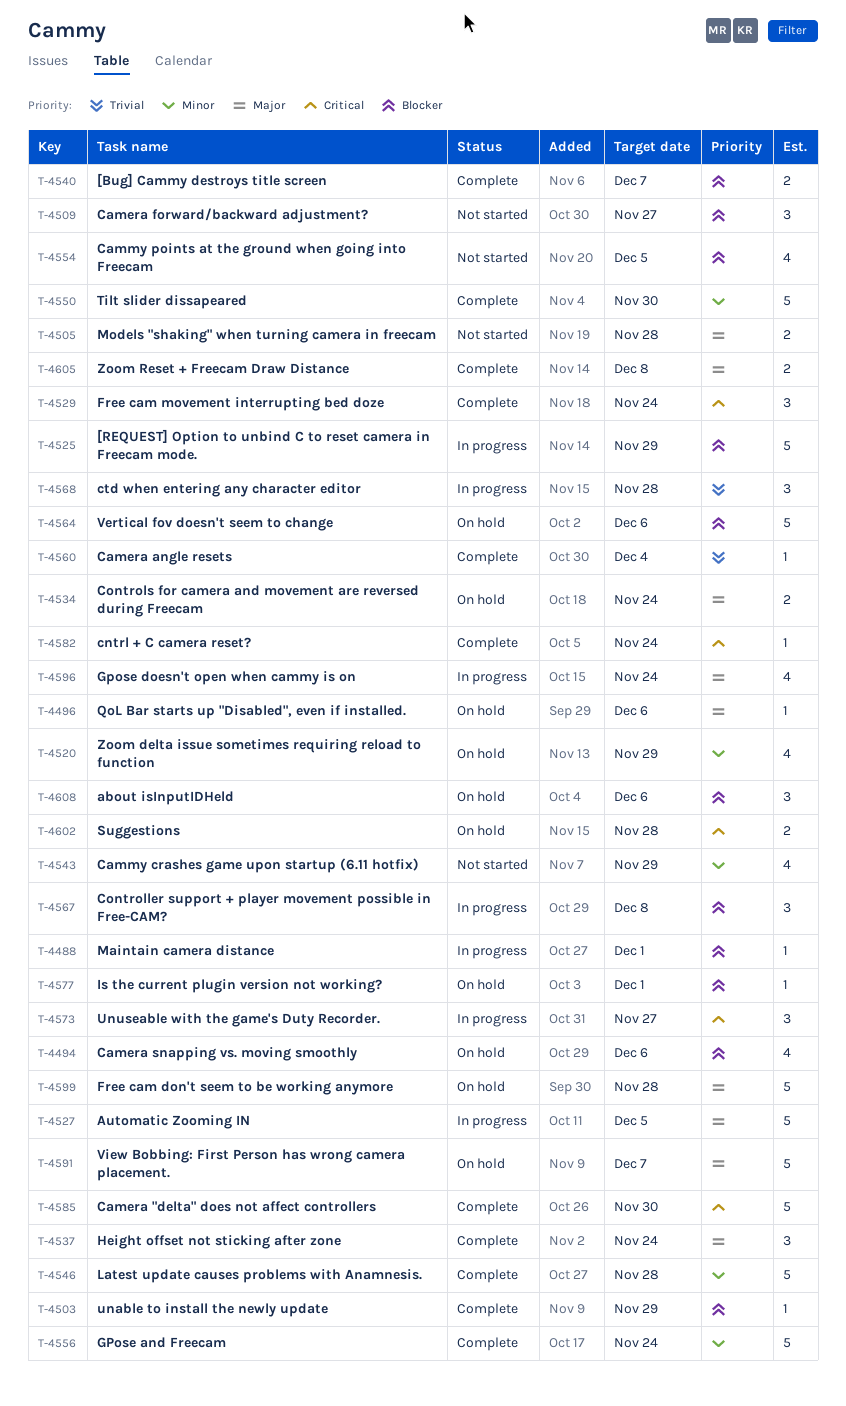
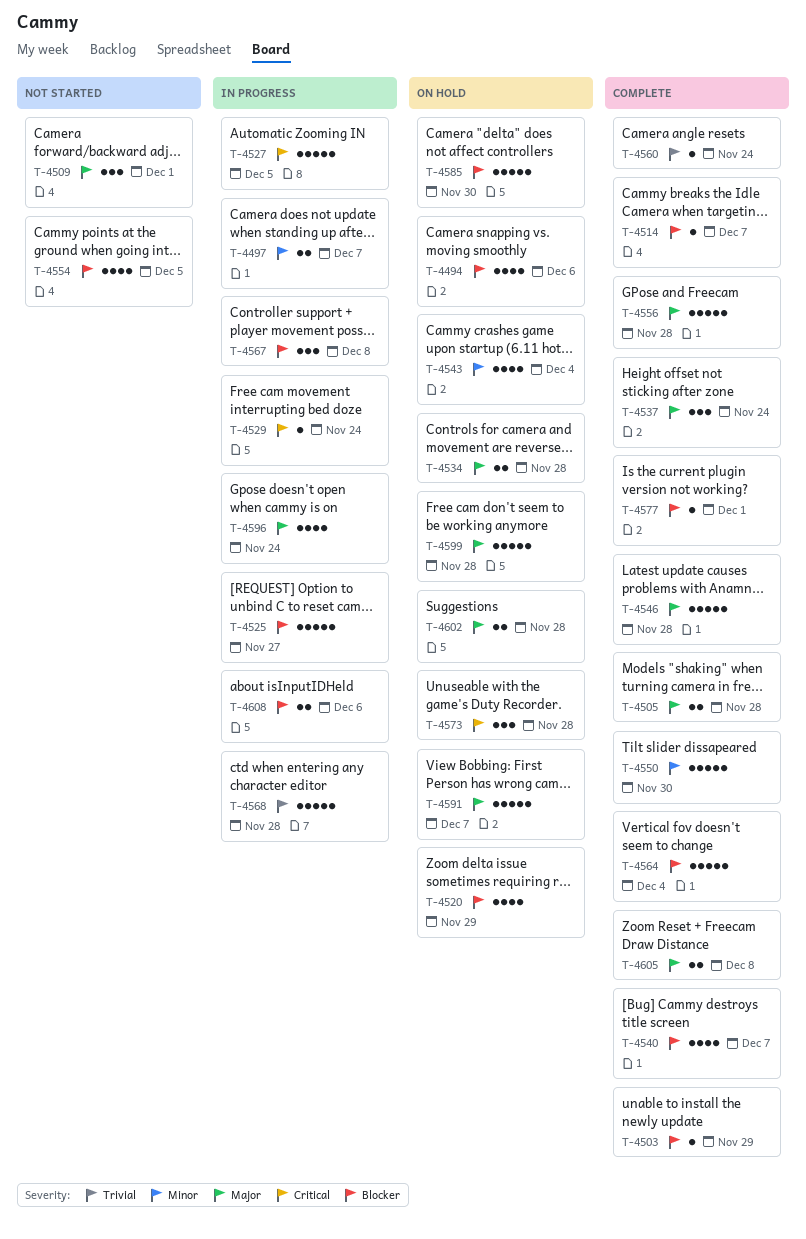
T-4488: present -> none
T-4496: present -> none
T-4497: none -> present
T-4505, status: Not started -> Complete
T-4509, priority: Blocker -> Major
T-4509, due: Nov 27 -> Dec 1
T-4514: none -> present
T-4520, priority: Minor -> Blocker
T-4525, due: Nov 29 -> Nov 27
T-4527, priority: Major -> Critical
T-4529, status: Complete -> In progress
T-4529, estimate: 3 -> 1
T-4534, due: Nov 24 -> Nov 28
T-4540, estimate: 2 -> 4
T-4543, status: Not started -> On hold
T-4543, due: Nov 29 -> Dec 4
T-4546, priority: Minor -> Major
T-4556, priority: Minor -> Major
T-4556, due: Nov 24 -> Nov 28
T-4560, due: Dec 4 -> Nov 24
T-4564, status: On hold -> Complete
T-4564, due: Dec 6 -> Dec 4
T-4568, estimate: 3 -> 5
T-4573, status: In progress -> On hold
T-4573, due: Nov 27 -> Nov 28
T-4577, status: On hold -> Complete
T-4582: present -> none
T-4585, status: Complete -> On hold
T-4585, priority: Critical -> Blocker
T-4602, priority: Critical -> Major
T-4608, status: On hold -> In progress
T-4608, estimate: 3 -> 2

